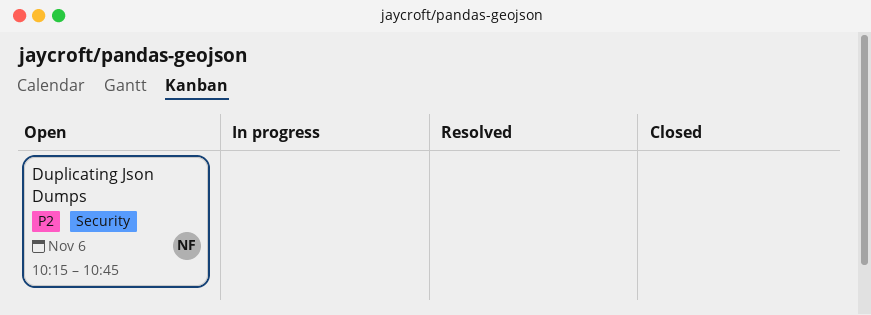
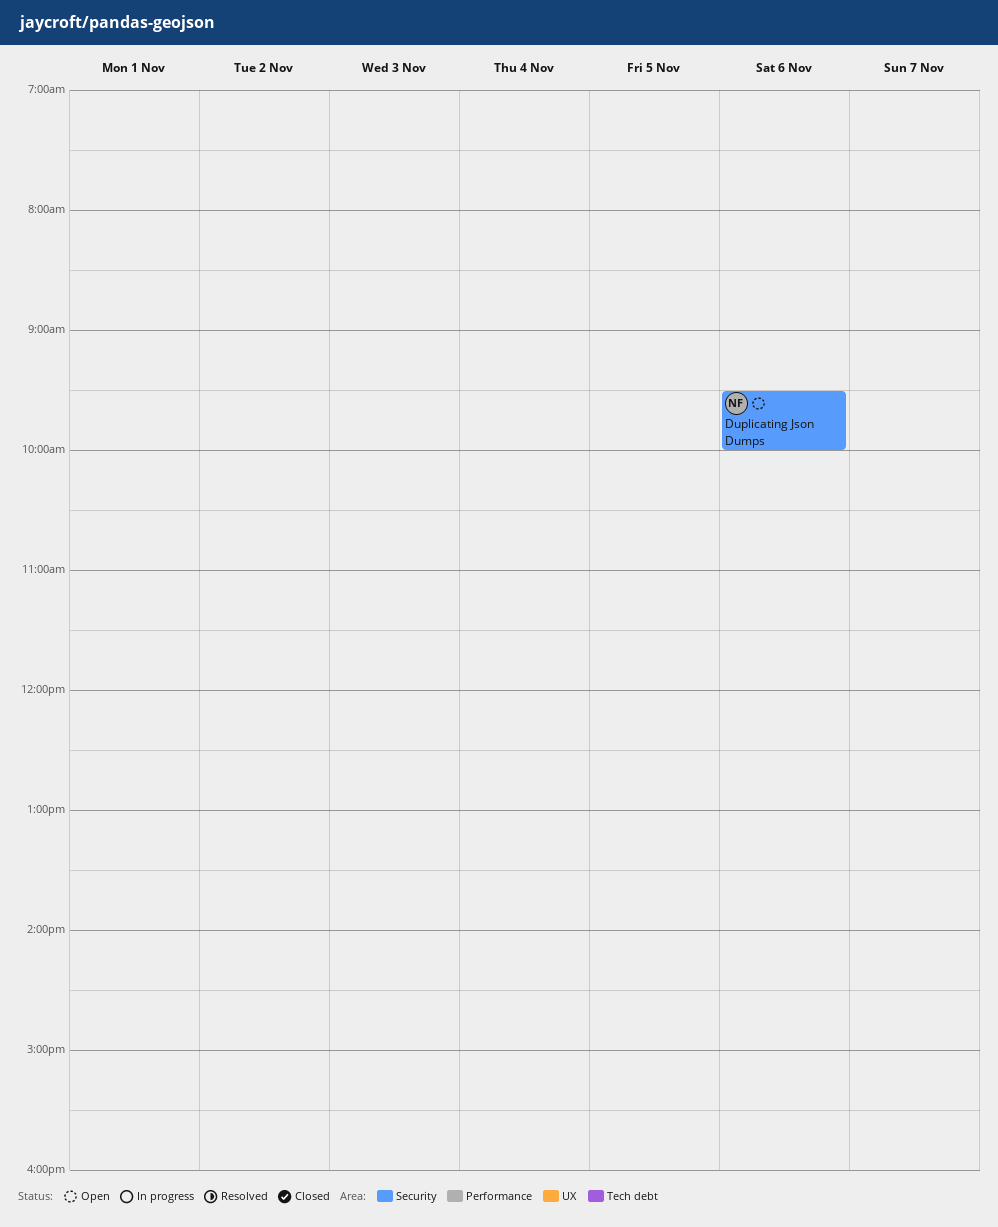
Duplicating Json Dumps, begins: 10:15 -> 09:30
Duplicating Json Dumps, ends: 10:45 -> 10:00

